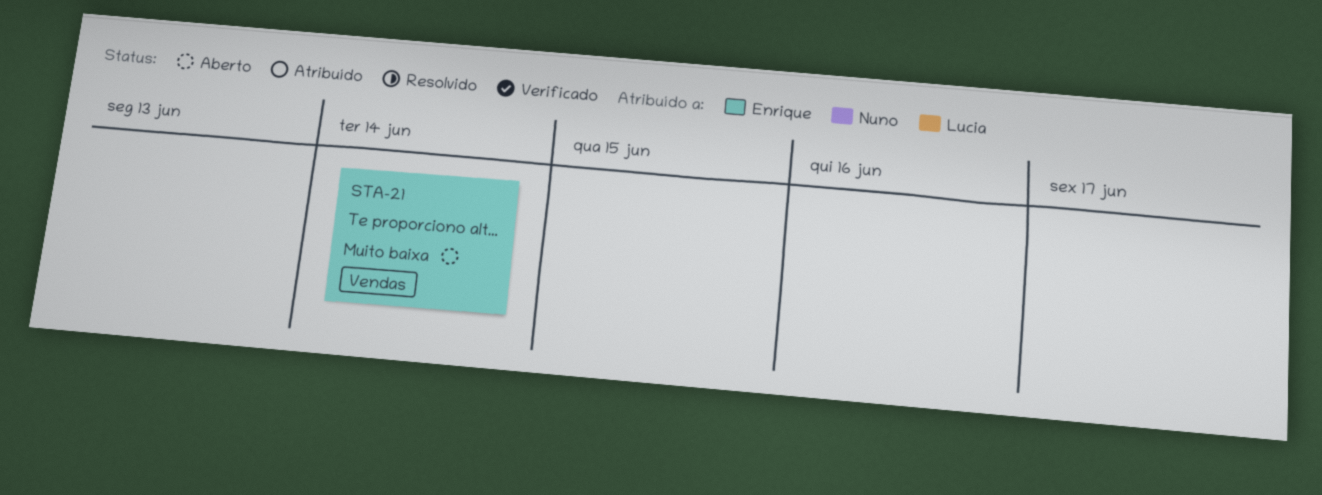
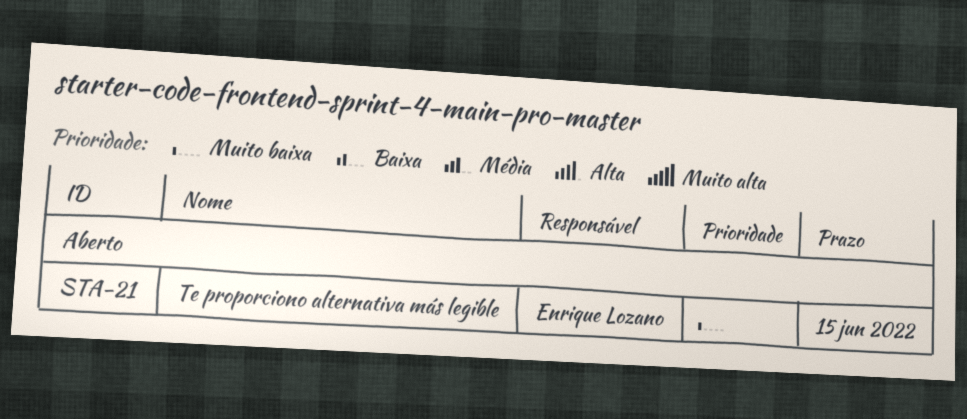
STA-21, due: Jun 14 -> Jun 15

